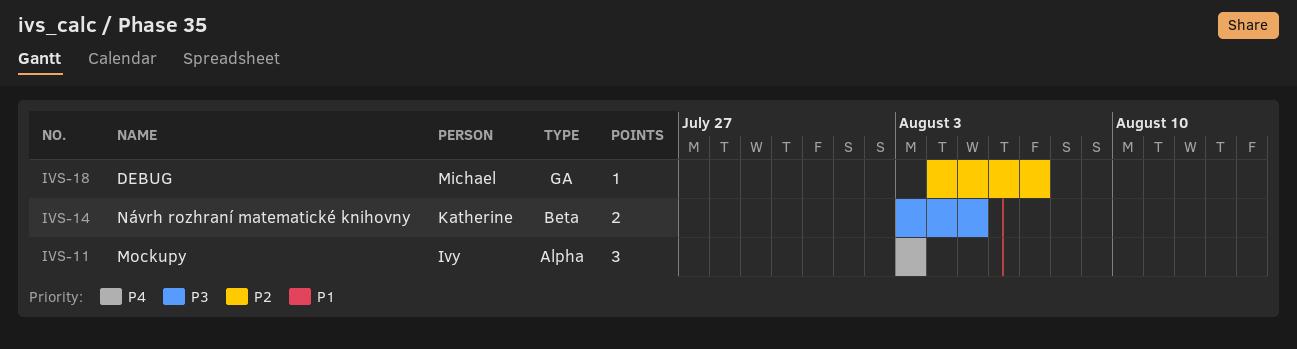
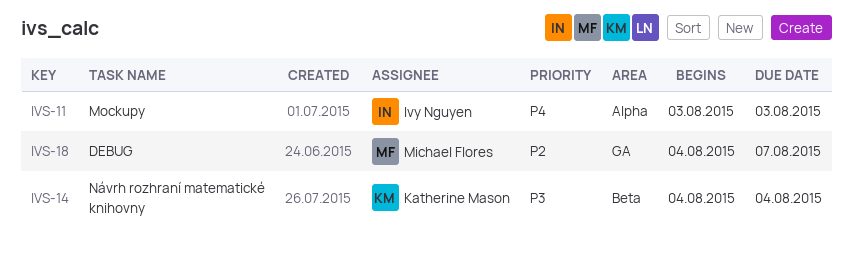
IVS-14, start: Aug 3 -> Aug 4
IVS-14, due: Aug 5 -> Aug 4

